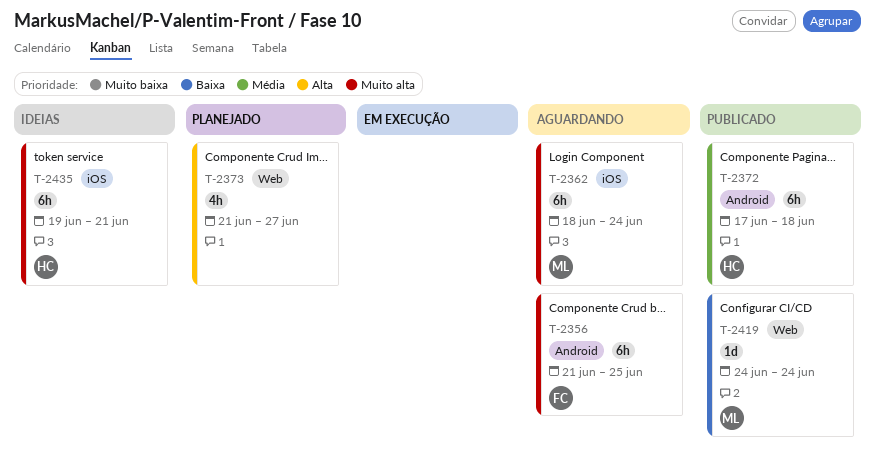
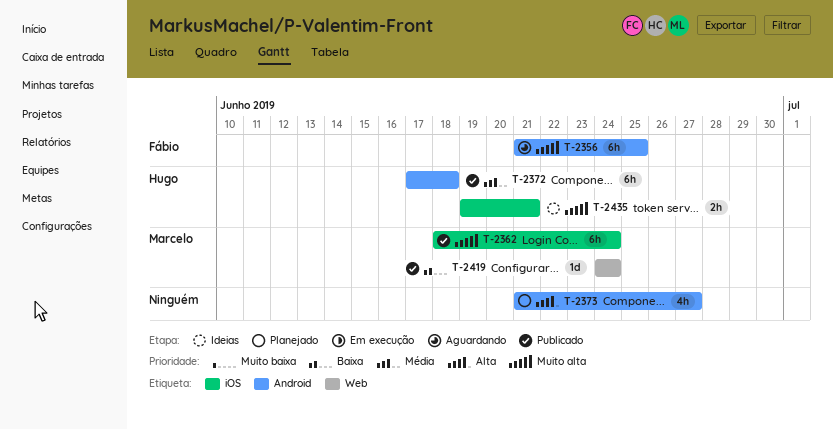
T-2362, status: Aguardando -> Publicado
T-2373, label: Web -> Android
T-2435, estimate: 6h -> 2h

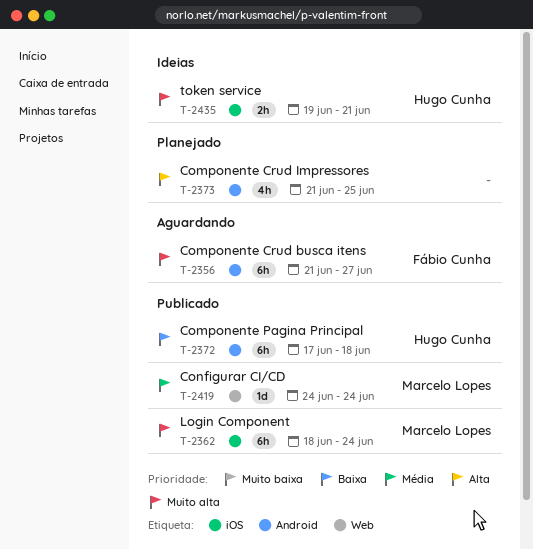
T-2356, due: Jun 25 -> Jun 27
T-2372, priority: Média -> Baixa
T-2373, due: Jun 27 -> Jun 25
T-2419, priority: Baixa -> Média

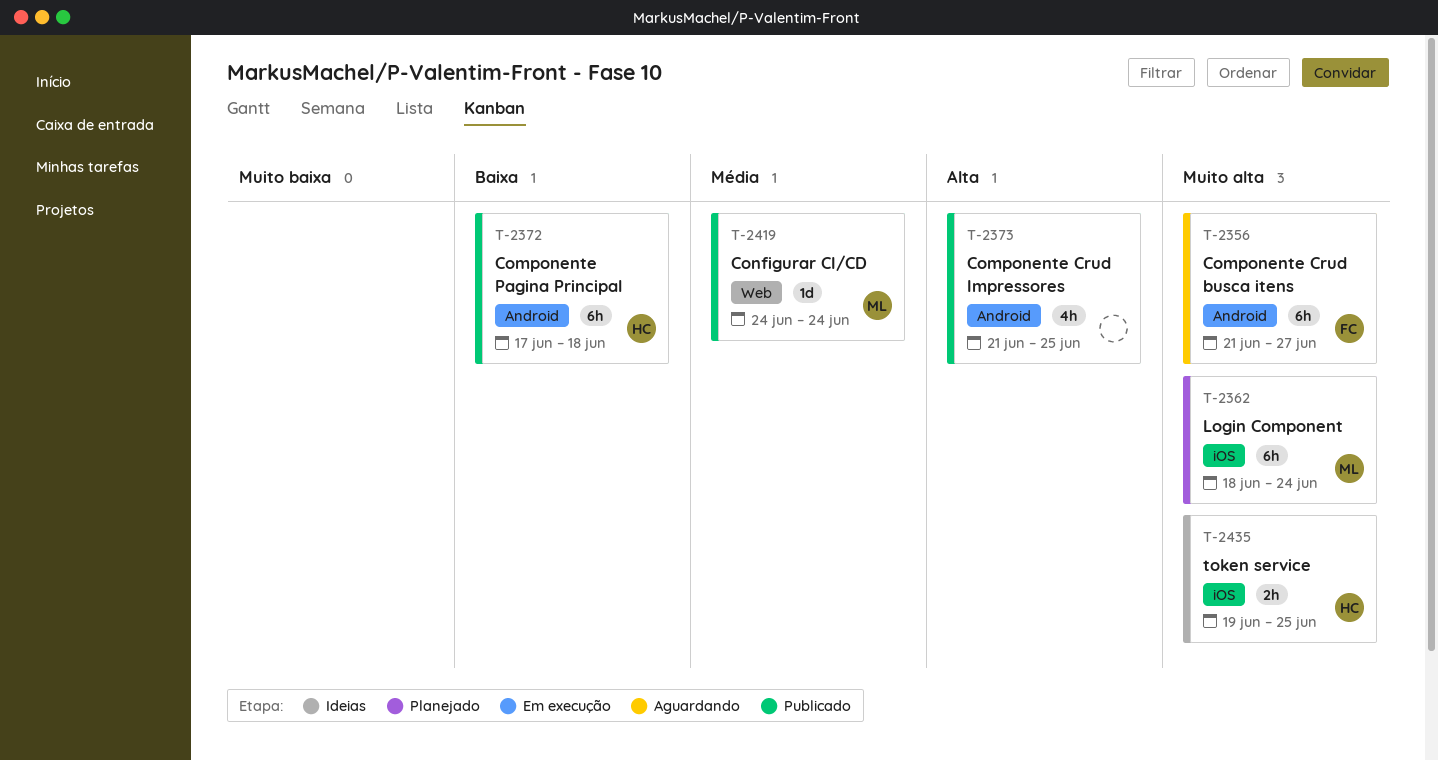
T-2362, status: Publicado -> Planejado
T-2373, status: Planejado -> Publicado
T-2435, due: Jun 21 -> Jun 25

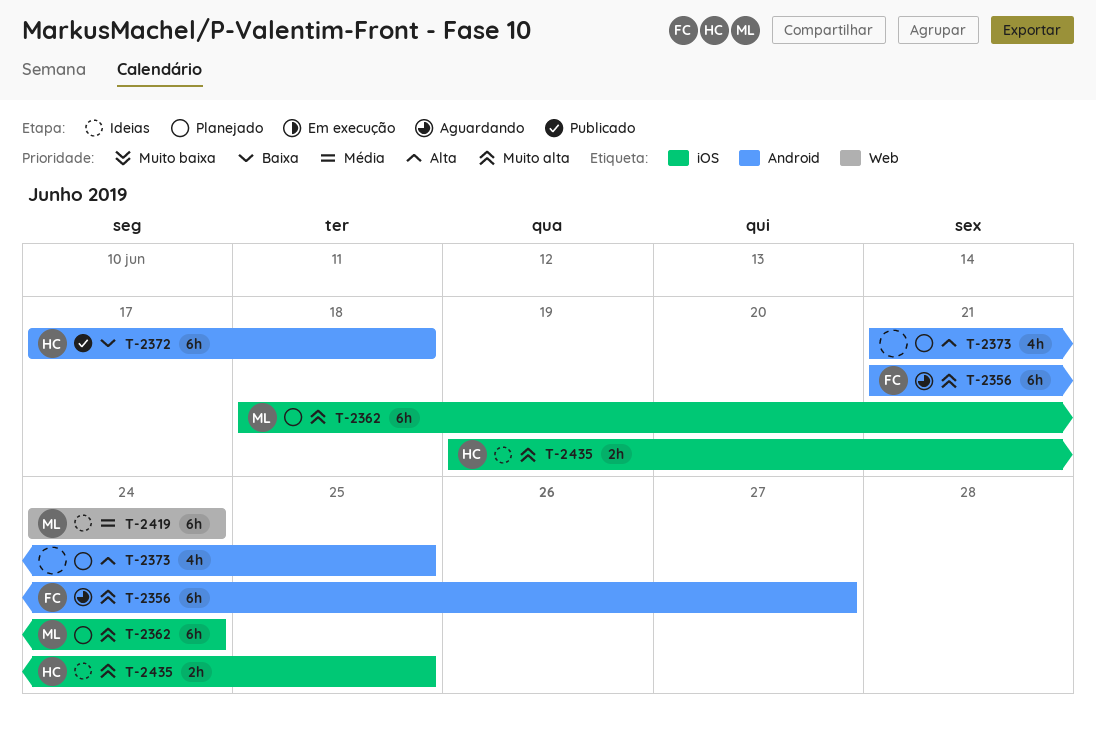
T-2373, status: Publicado -> Planejado
T-2419, status: Publicado -> Ideias
T-2419, estimate: 1d -> 6h

